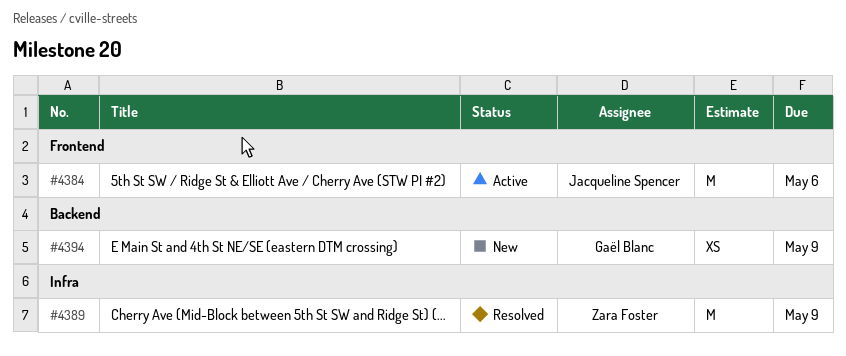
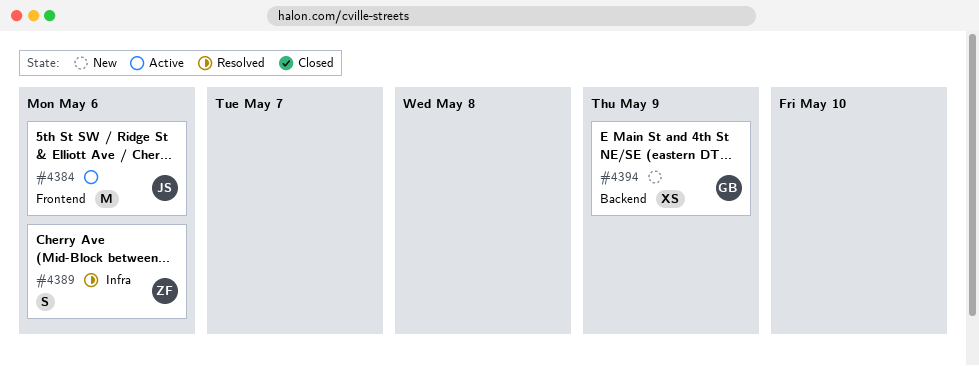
#4389, estimate: M -> S
#4389, due: May 9 -> May 6

